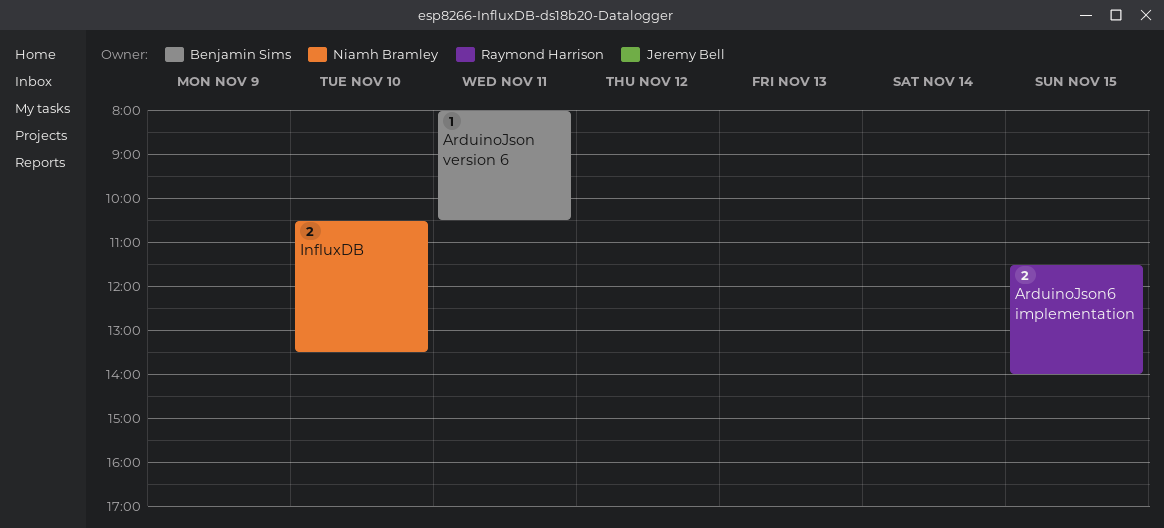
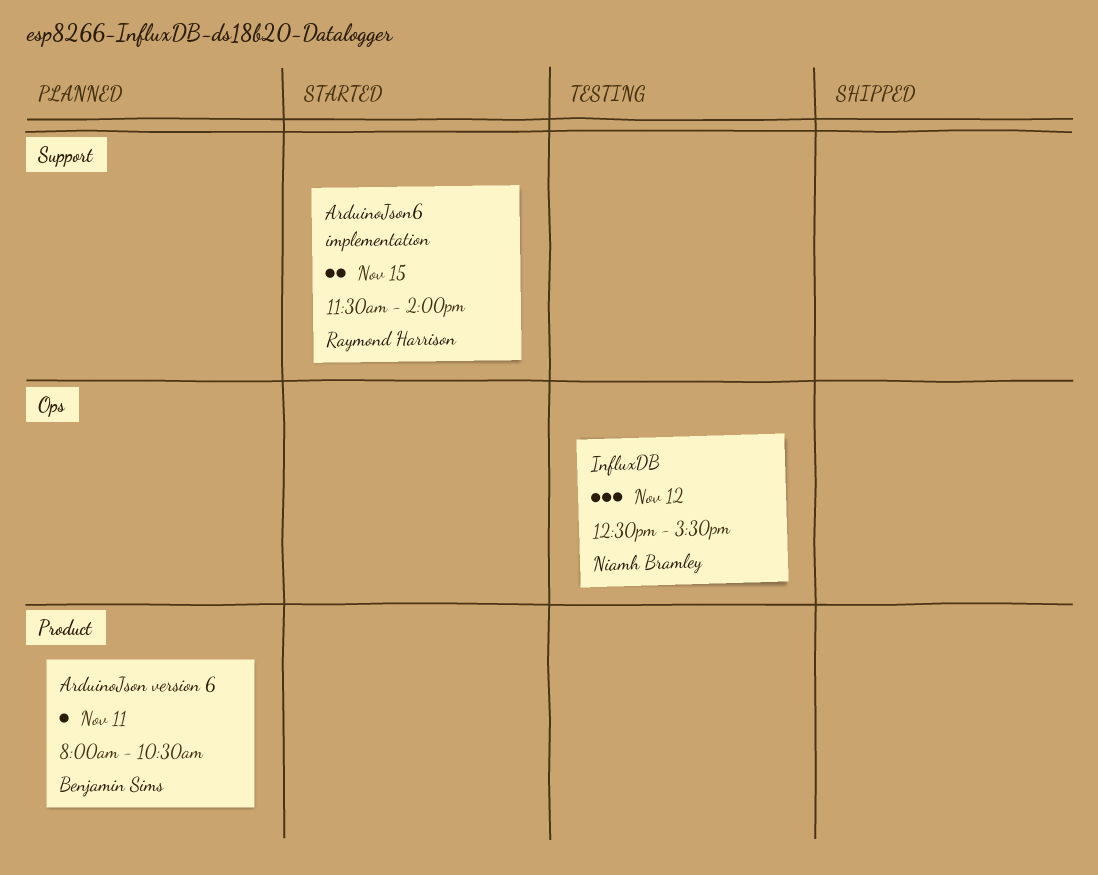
InfluxDB, estimate: 2 -> 3
InfluxDB, day: Nov 10 -> Nov 12
InfluxDB, begins: 10:30 -> 12:30
InfluxDB, ends: 13:30 -> 15:30

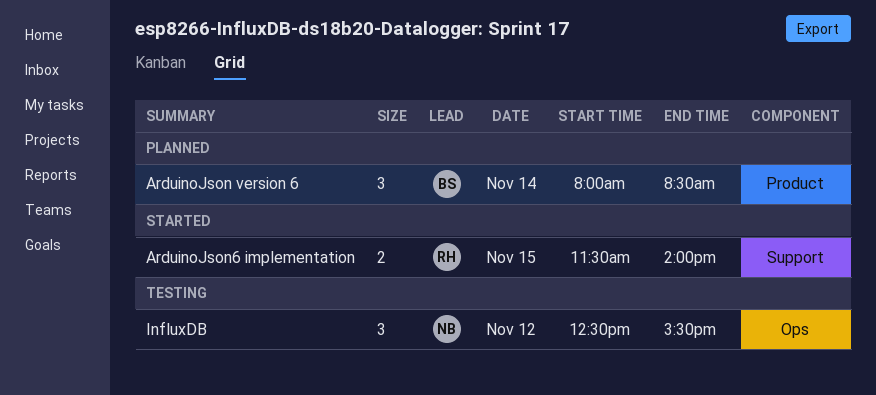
ArduinoJson version 6, estimate: 1 -> 3
ArduinoJson version 6, day: Nov 11 -> Nov 14
ArduinoJson version 6, ends: 10:30 -> 08:30

